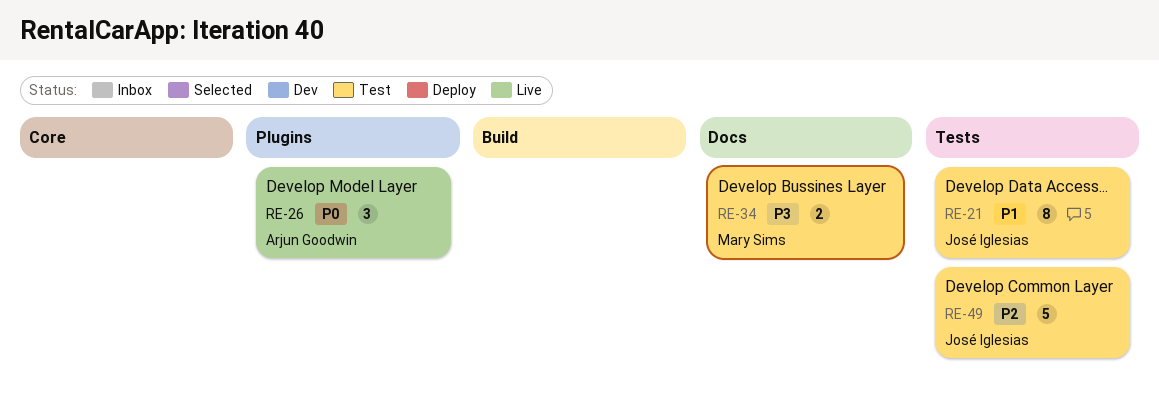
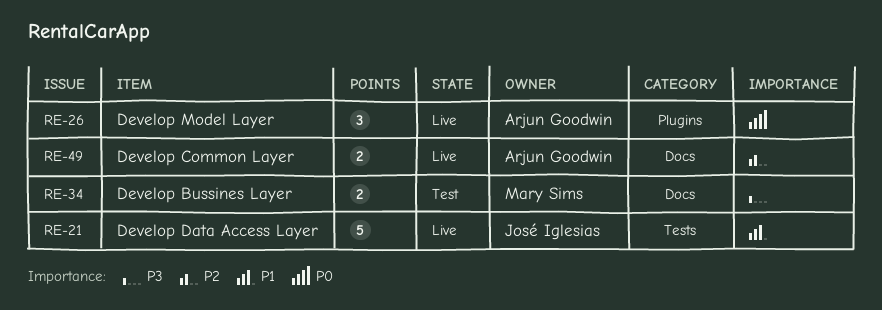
RE-21, status: Test -> Live
RE-21, estimate: 8 -> 5
RE-49, status: Test -> Live
RE-49, owner: José Iglesias -> Arjun Goodwin
RE-49, label: Tests -> Docs
RE-49, estimate: 5 -> 2

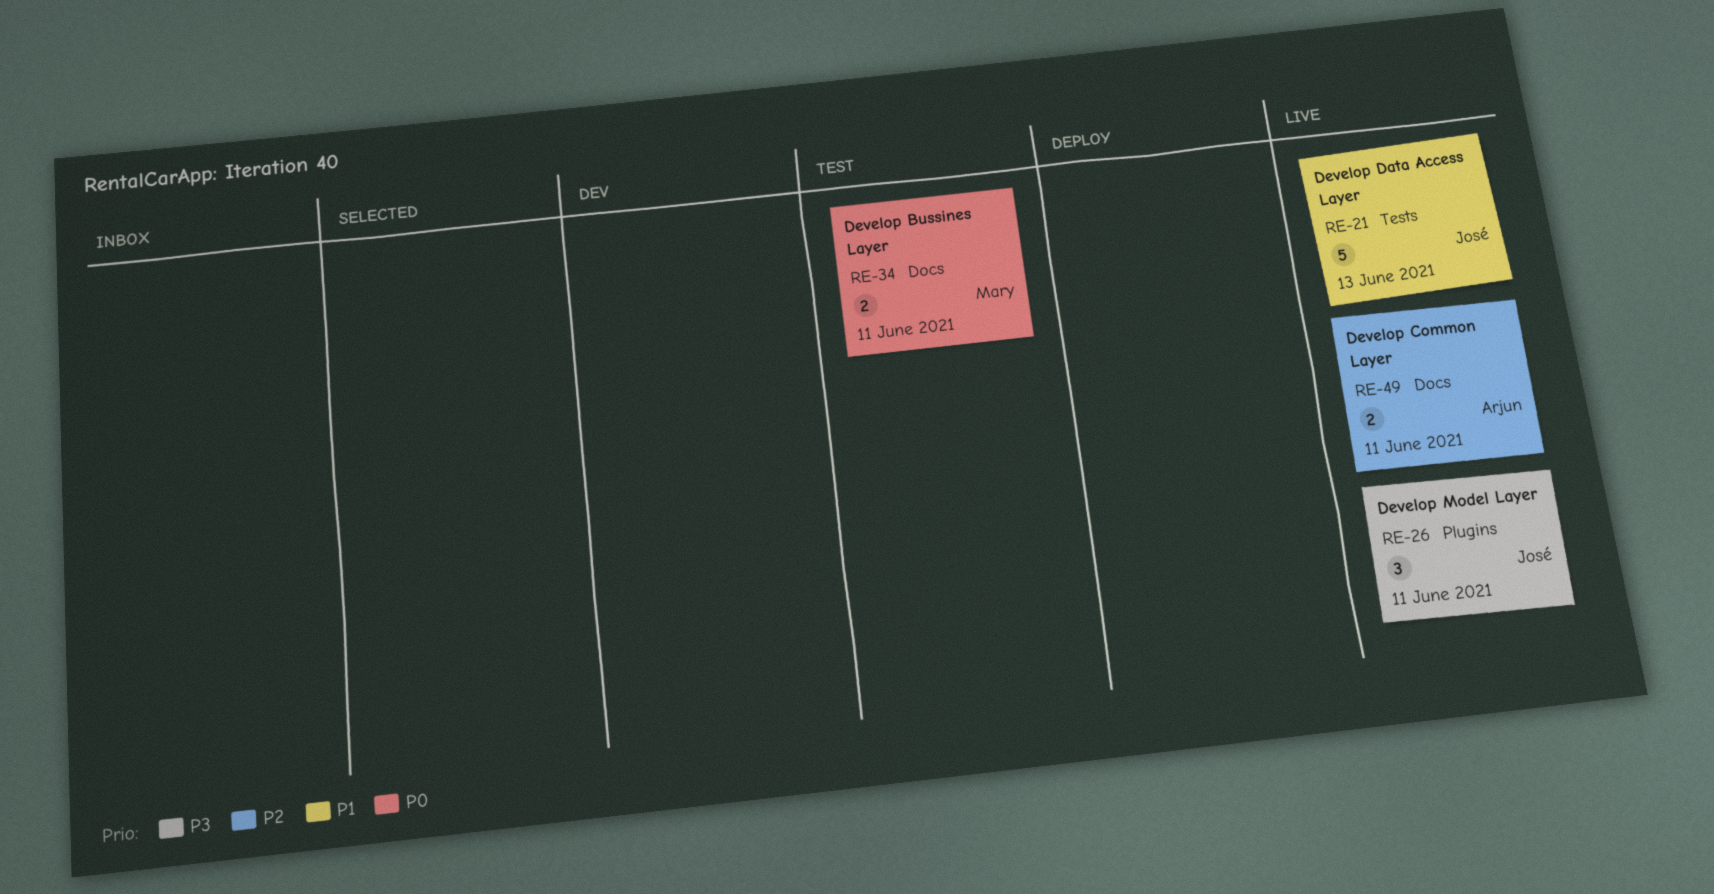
RE-26, owner: Arjun Goodwin -> José Iglesias
RE-26, priority: P0 -> P3
RE-34, priority: P3 -> P0

